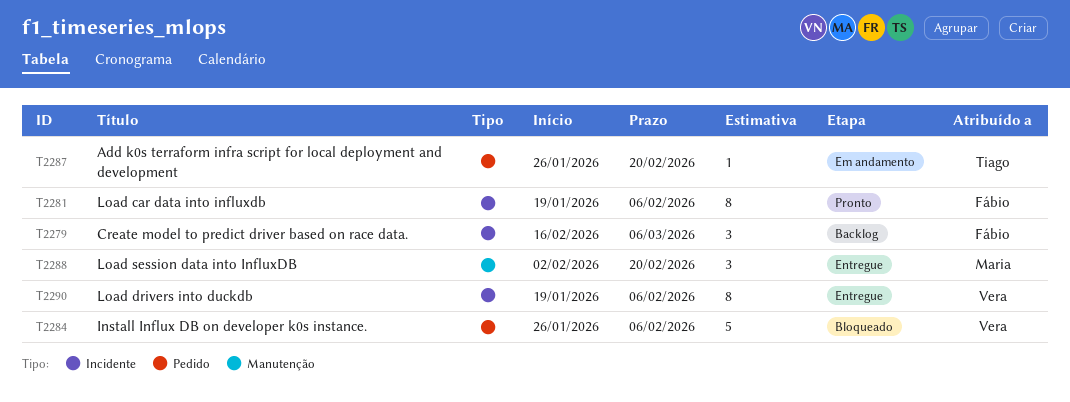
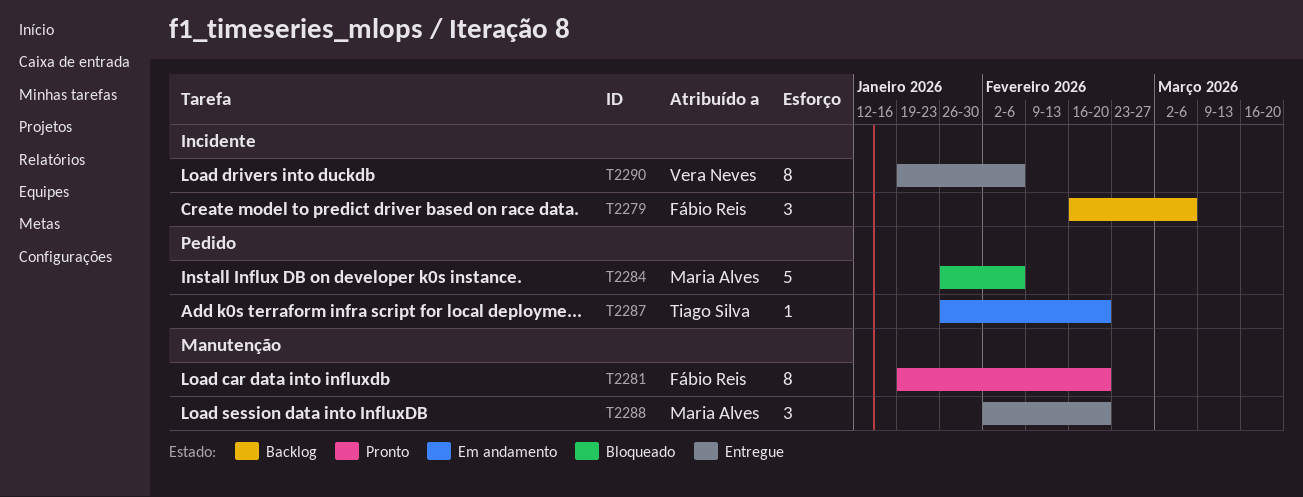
T2281, label: Incidente -> Manutenção
T2281, due: Feb 6 -> Feb 20
T2284, owner: Vera Neves -> Maria Alves

